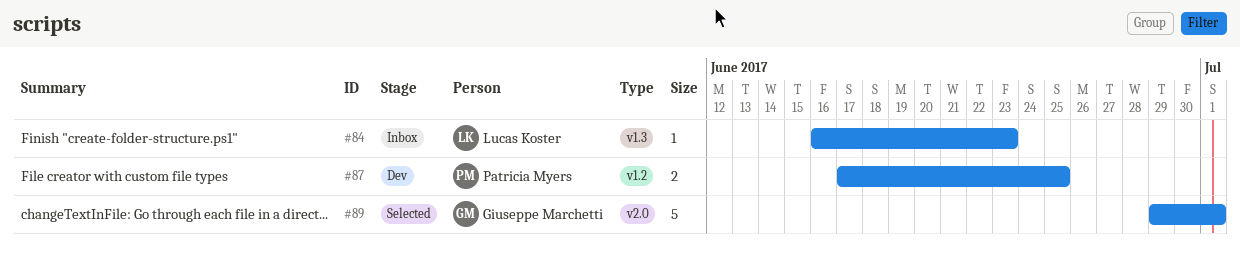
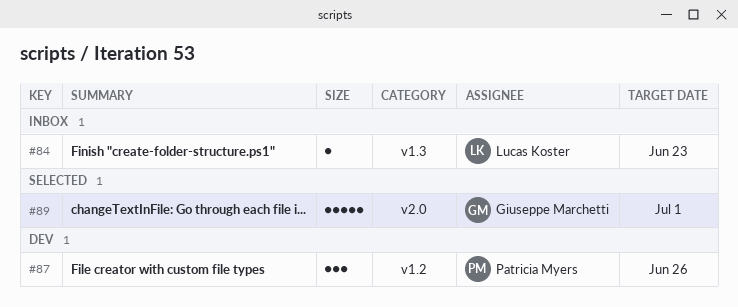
#87, estimate: 2 -> 3
#87, due: Jun 25 -> Jun 26

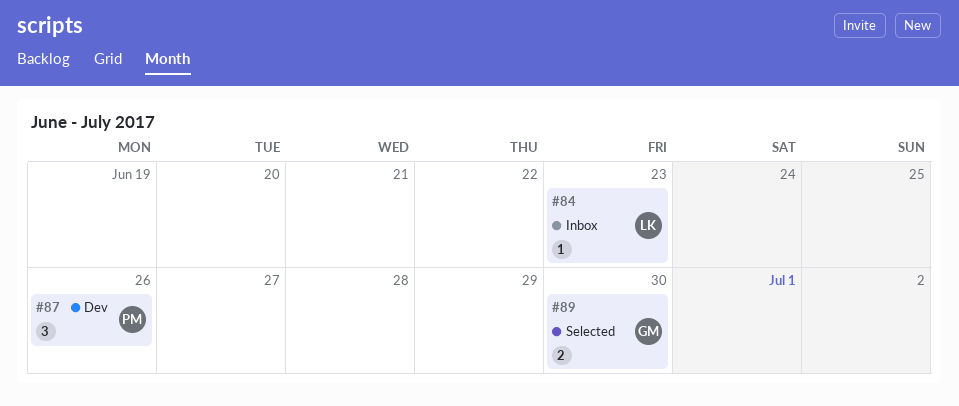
#89, estimate: 5 -> 2
#89, due: Jul 1 -> Jun 30

